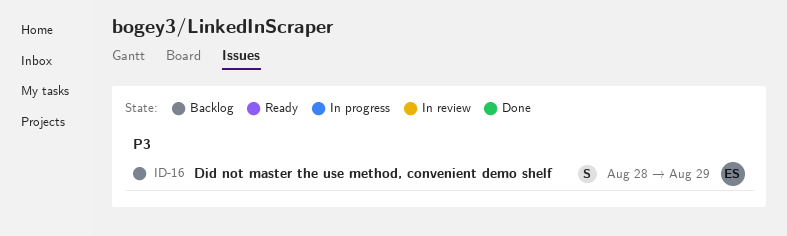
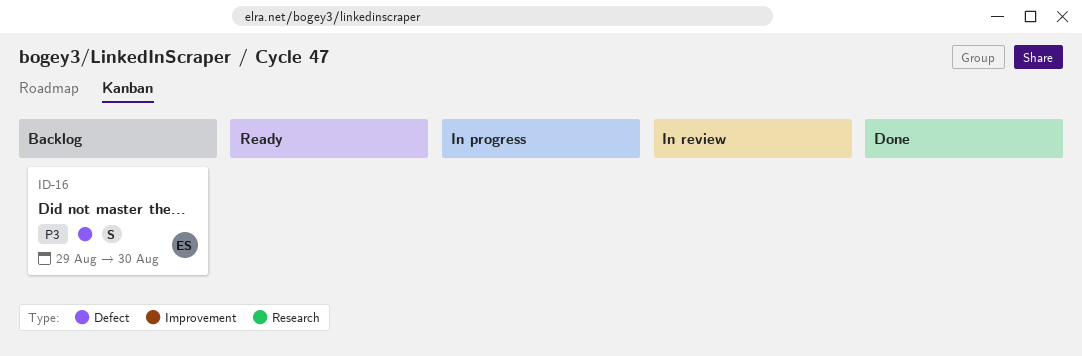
ID-16, start: Aug 28 -> Aug 29
ID-16, due: Aug 29 -> Aug 30

